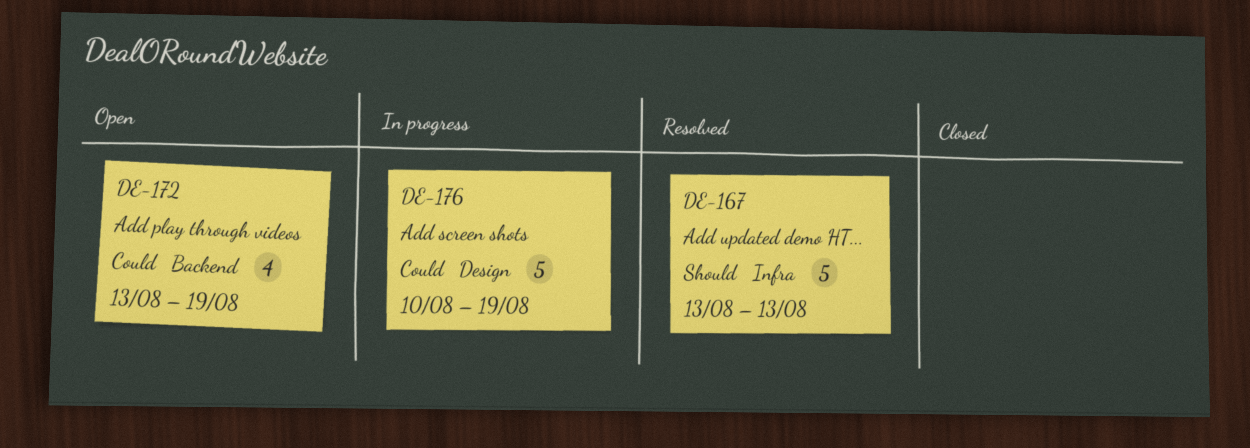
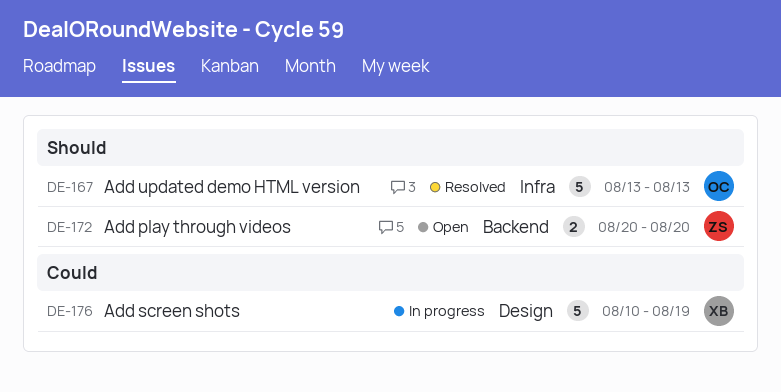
DE-172, priority: Could -> Should
DE-172, estimate: 4 -> 2
DE-172, start: Aug 13 -> Aug 20
DE-172, due: Aug 19 -> Aug 20

